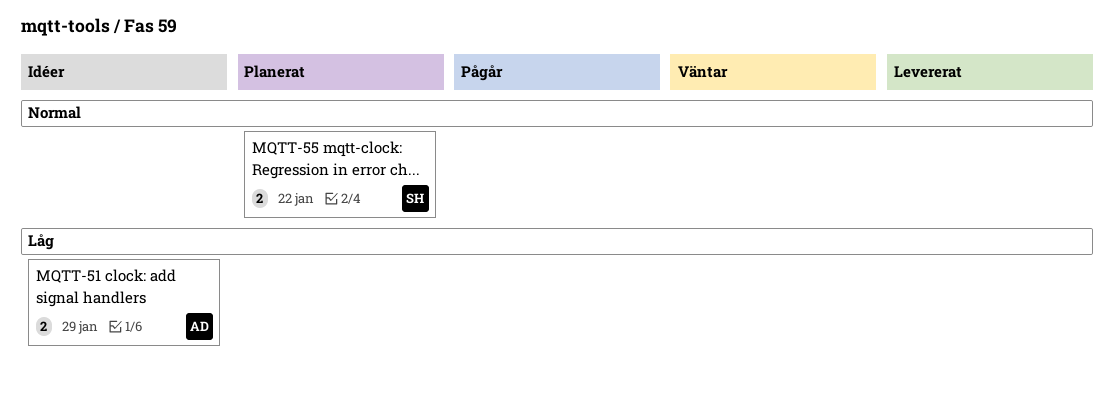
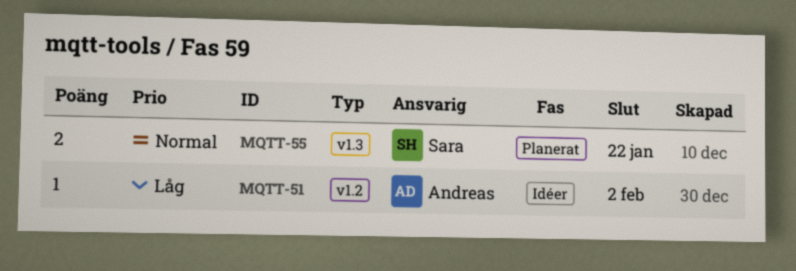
MQTT-51, estimate: 2 -> 1
MQTT-51, due: Jan 29 -> Feb 2

